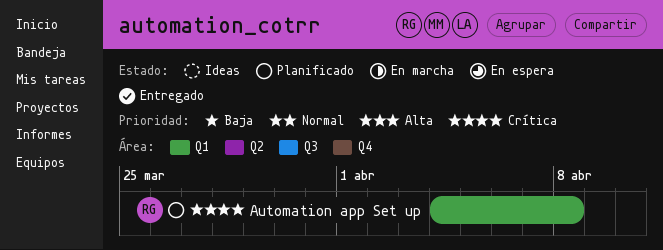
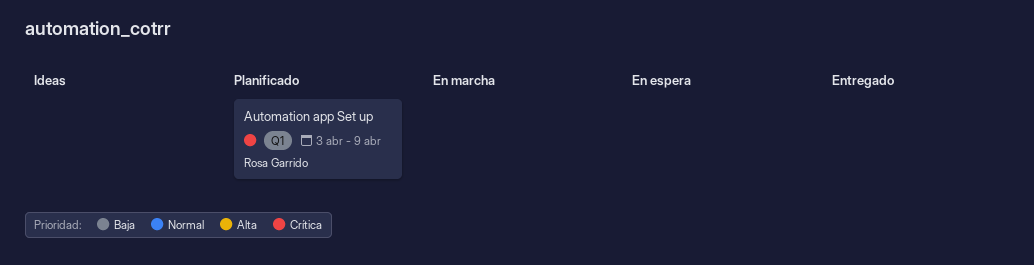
Automation app Set up, start: Apr 4 -> Apr 3
Automation app Set up, due: Apr 8 -> Apr 9

